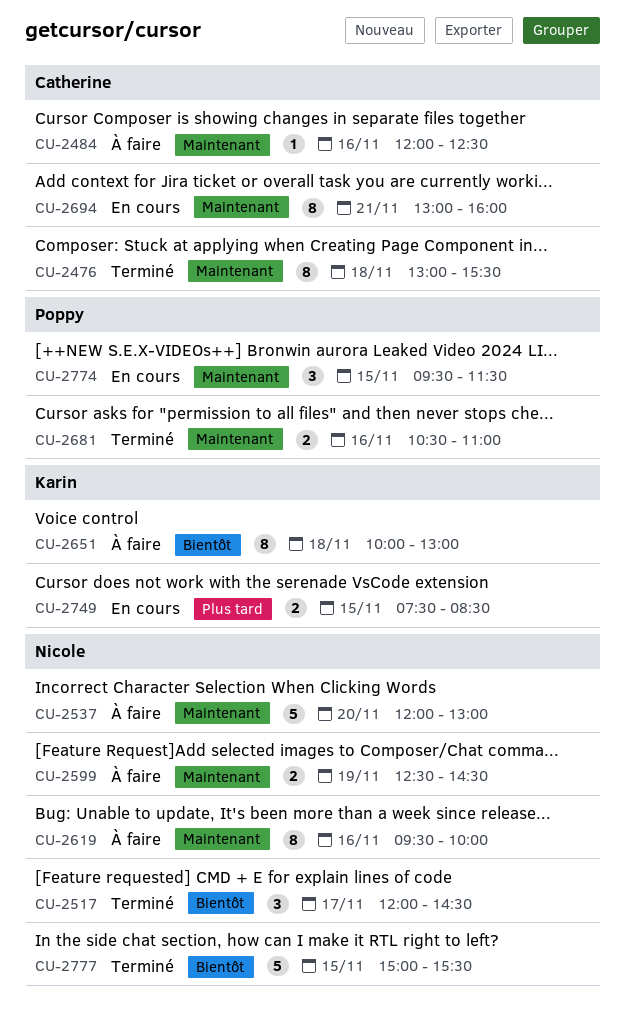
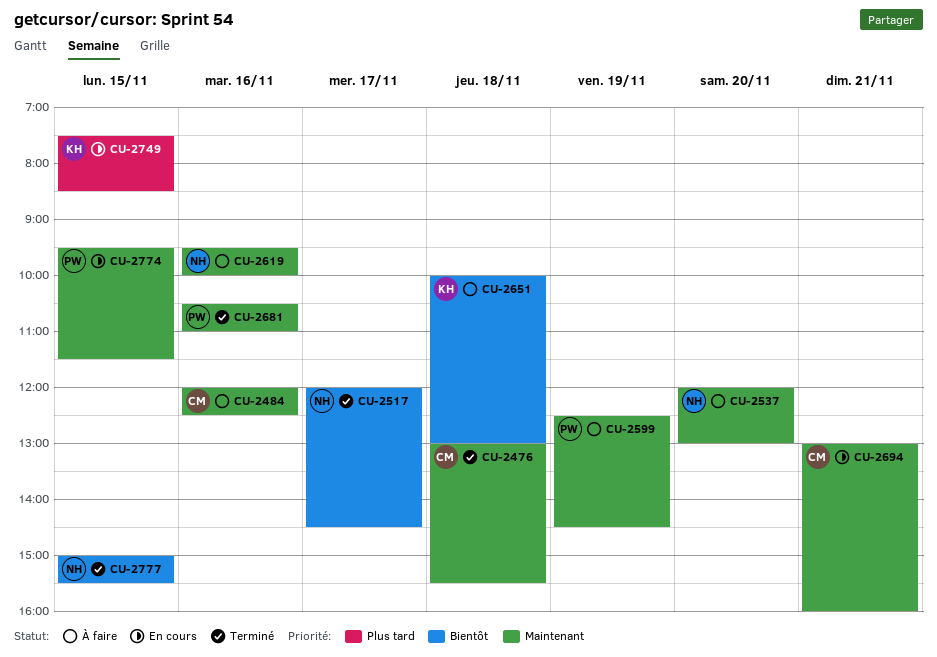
CU-2599, owner: Nicole -> Poppy

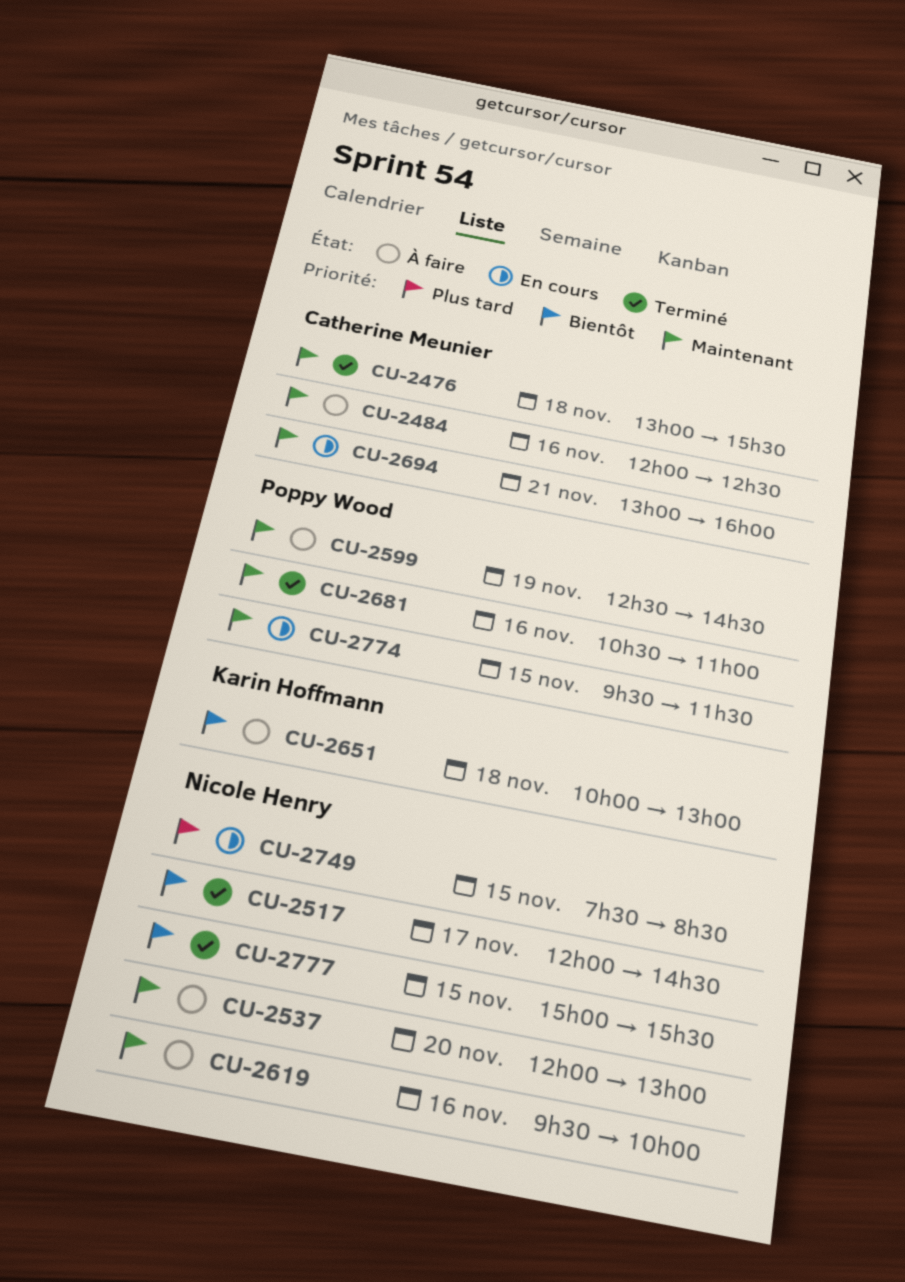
CU-2749, owner: Karin Hoffmann -> Nicole Henry

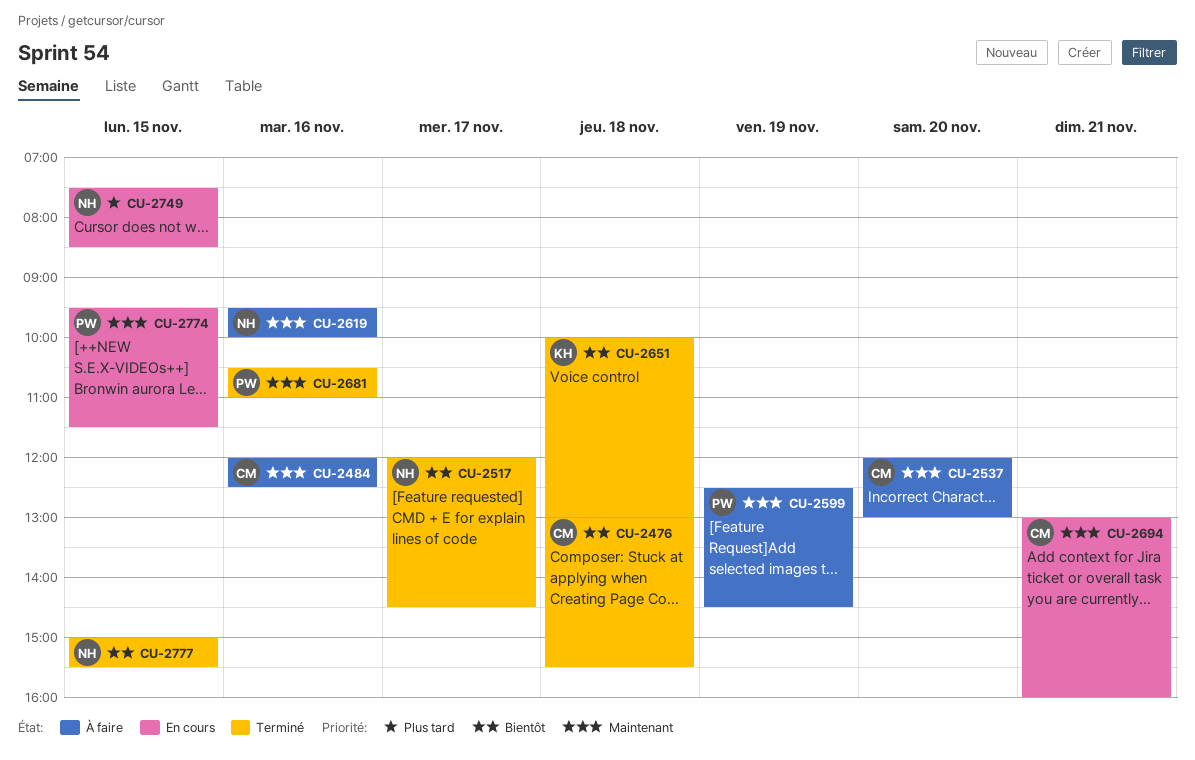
CU-2476, priority: Maintenant -> Bientôt
CU-2537, owner: Nicole Henry -> Catherine Meunier
CU-2651, status: À faire -> Terminé

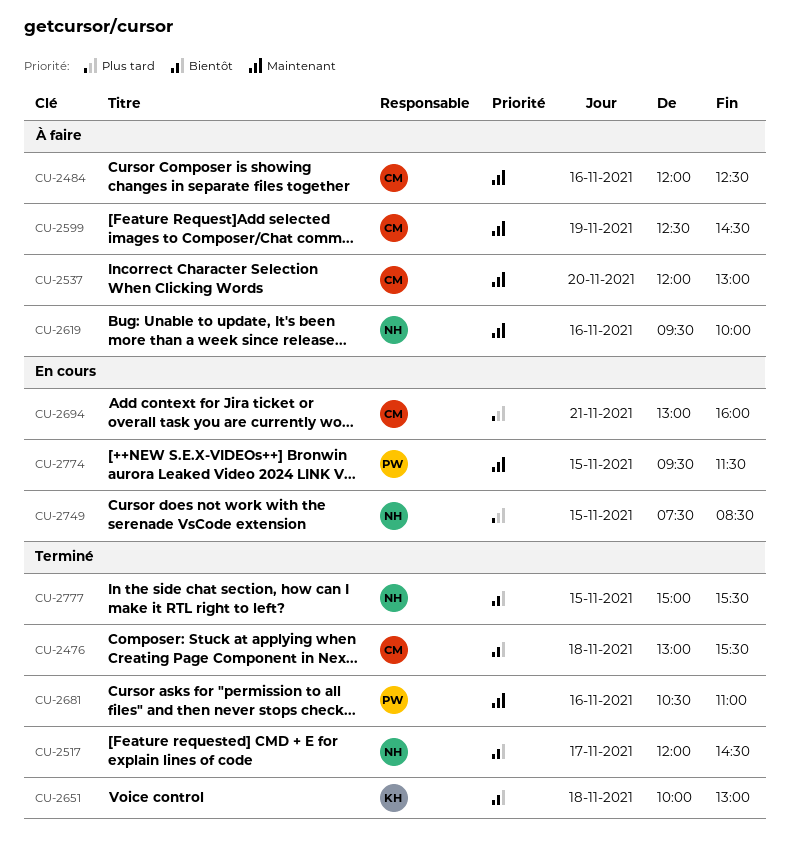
CU-2599, owner: PW -> CM
CU-2694, priority: Maintenant -> Plus tard

